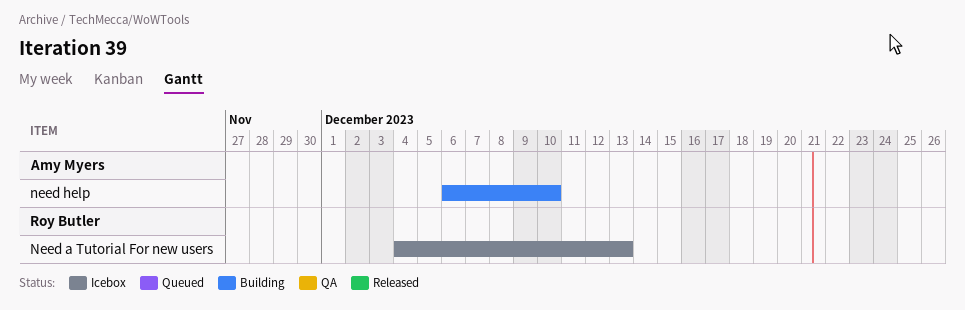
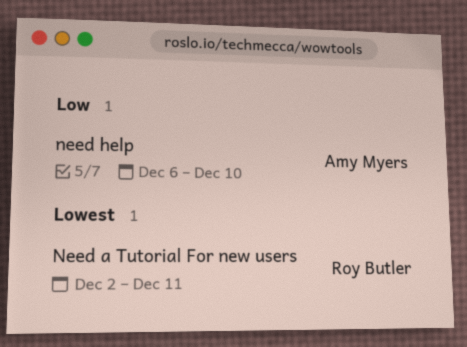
Need a Tutorial For new users, start: Dec 4 -> Dec 2
Need a Tutorial For new users, due: Dec 13 -> Dec 11

